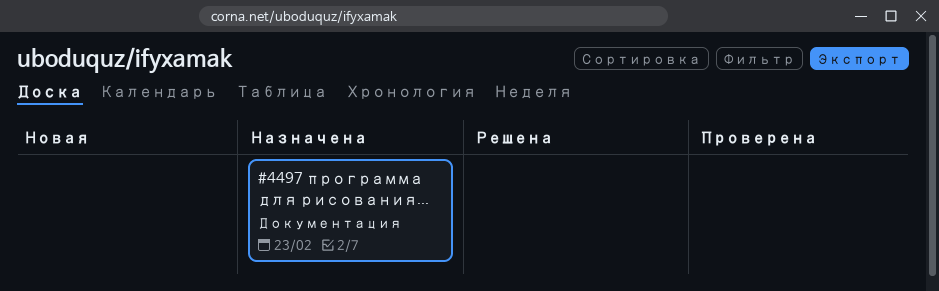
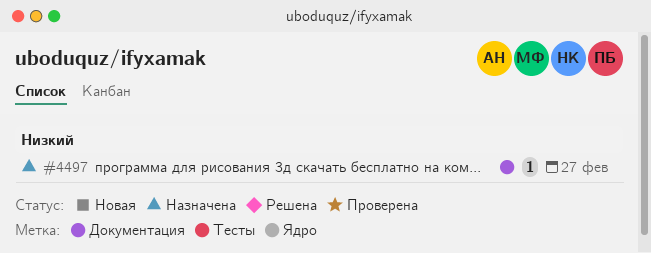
#4497, due: Feb 23 -> Feb 27

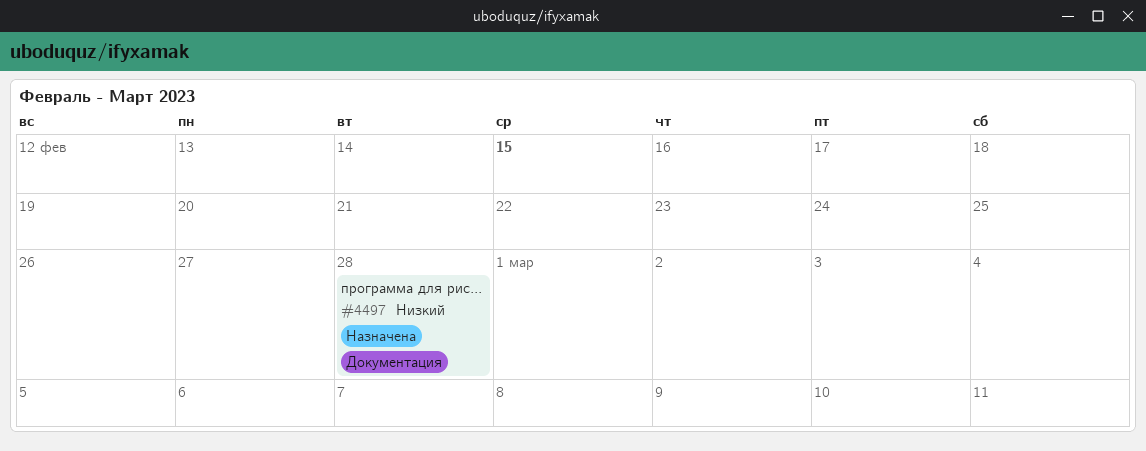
#4497, due: Feb 27 -> Feb 28

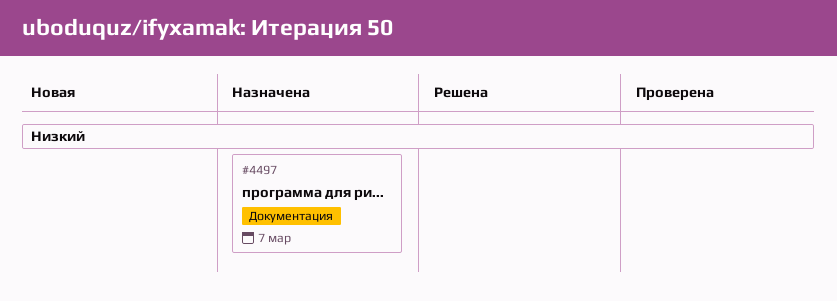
#4497, due: Feb 28 -> Mar 7

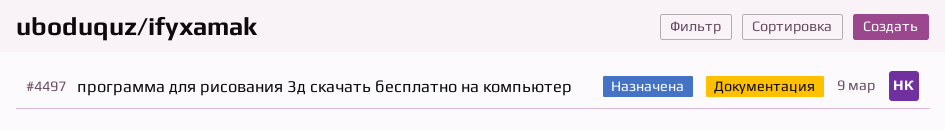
#4497, due: Mar 7 -> Mar 9

